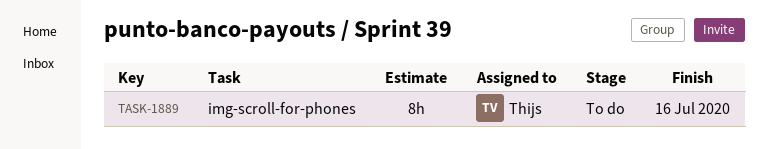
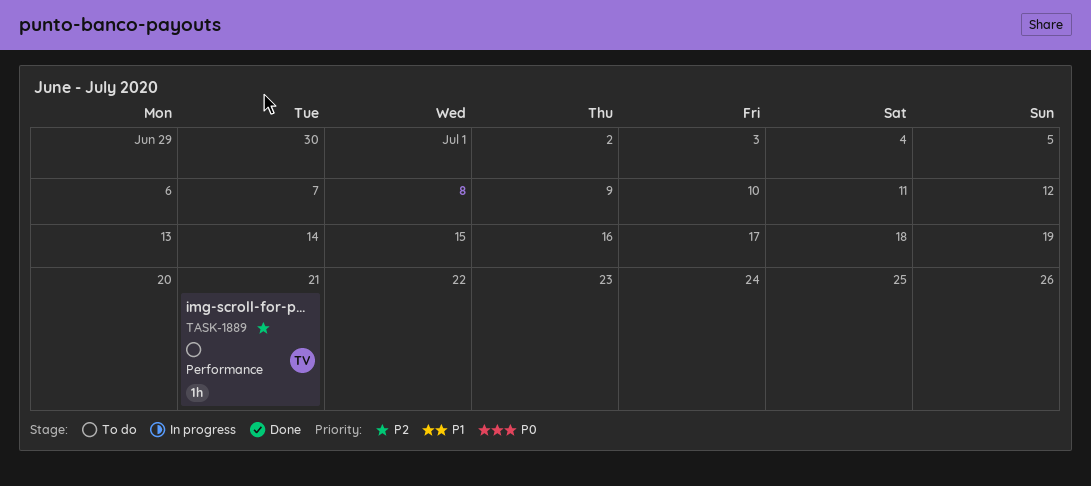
TASK-1889, estimate: 8h -> 1h
TASK-1889, due: Jul 16 -> Jul 21

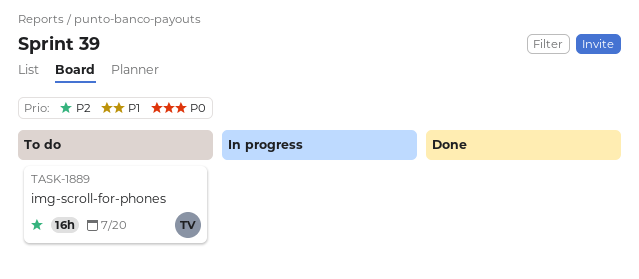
TASK-1889, estimate: 1h -> 16h
TASK-1889, due: Jul 21 -> Jul 20

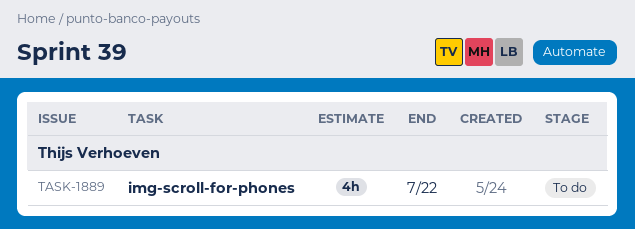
TASK-1889, estimate: 16h -> 4h
TASK-1889, due: Jul 20 -> Jul 22

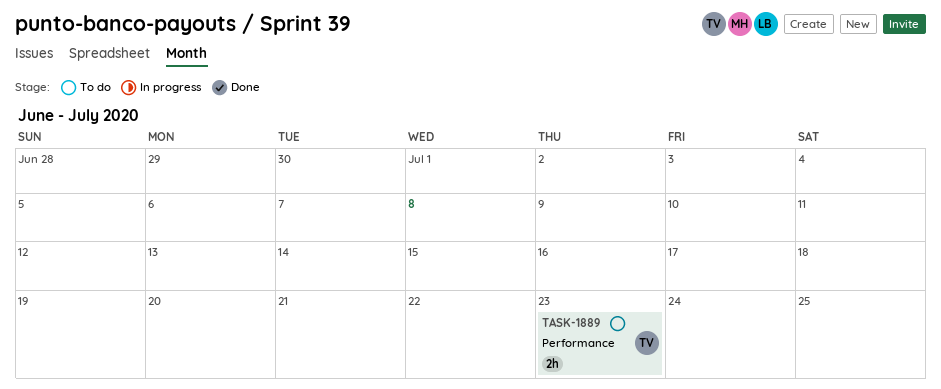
TASK-1889, estimate: 4h -> 2h
TASK-1889, due: Jul 22 -> Jul 23

